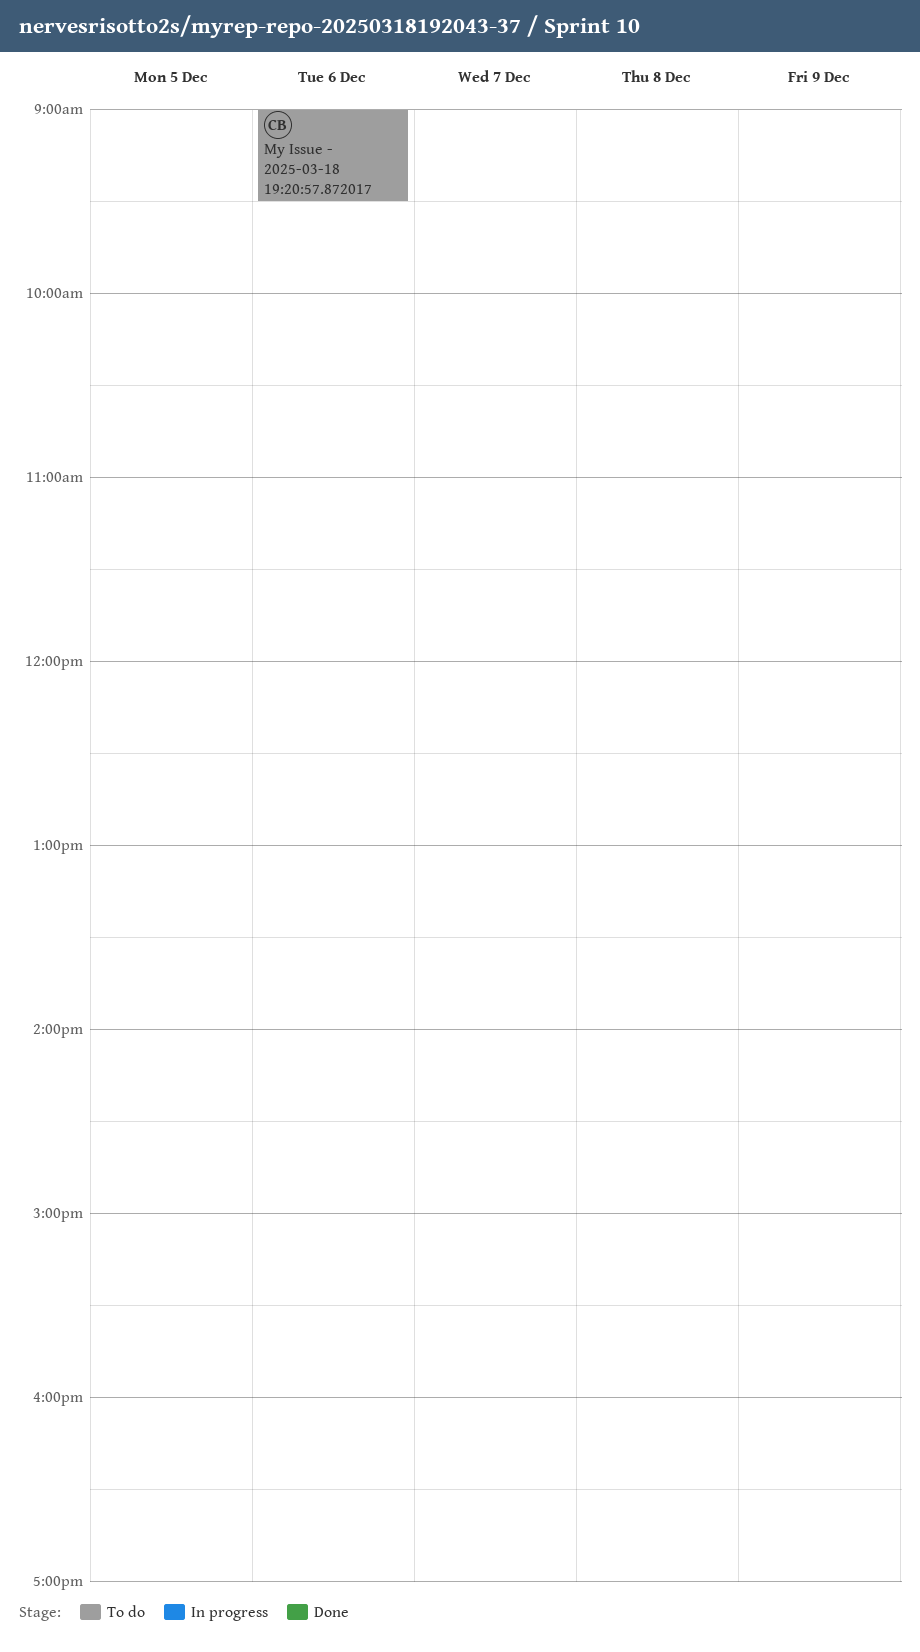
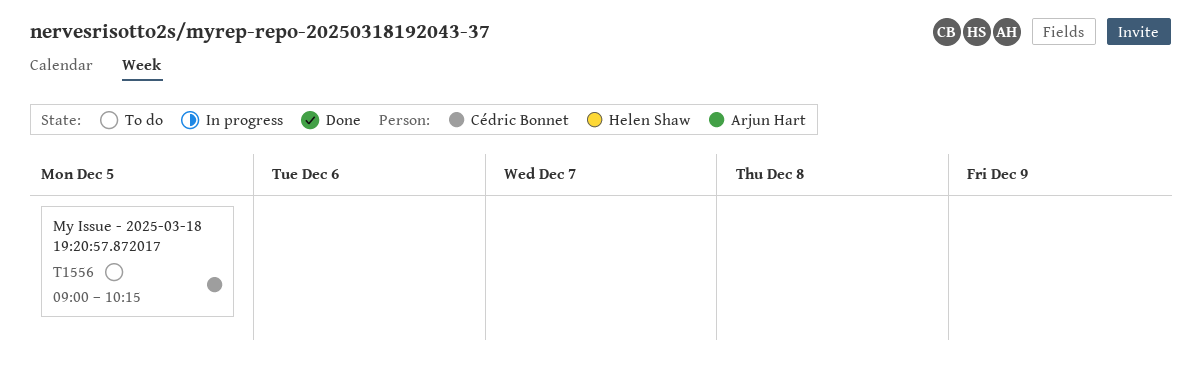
My Issue - 2025-03-18 19:20:57.872017, day: Dec 6 -> Dec 5
My Issue - 2025-03-18 19:20:57.872017, ends: 09:30 -> 10:15

